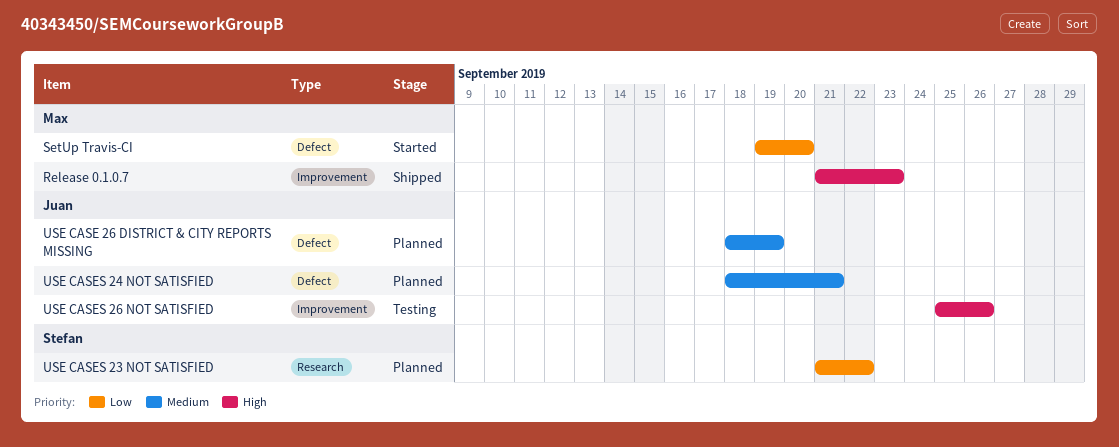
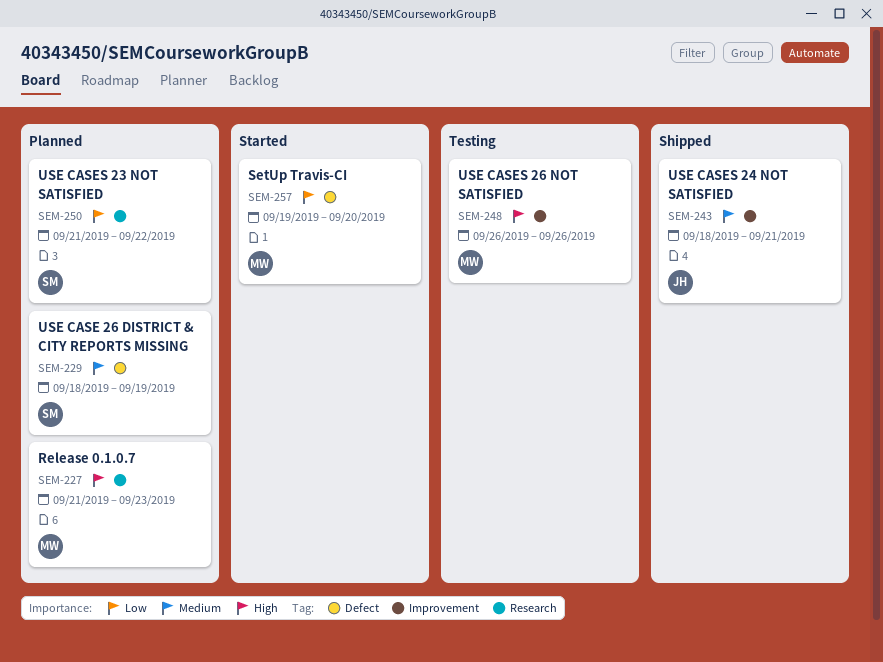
Release 0.1.0.7, status: Shipped -> Planned
Release 0.1.0.7, label: Improvement -> Research
USE CASE 26 DISTRICT & CITY REPORTS MISSING, owner: Juan -> Stefan
USE CASES 24 NOT SATISFIED, status: Planned -> Shipped
USE CASES 24 NOT SATISFIED, label: Defect -> Improvement
USE CASES 26 NOT SATISFIED, owner: Juan -> Max
USE CASES 26 NOT SATISFIED, start: Sep 25 -> Sep 26

